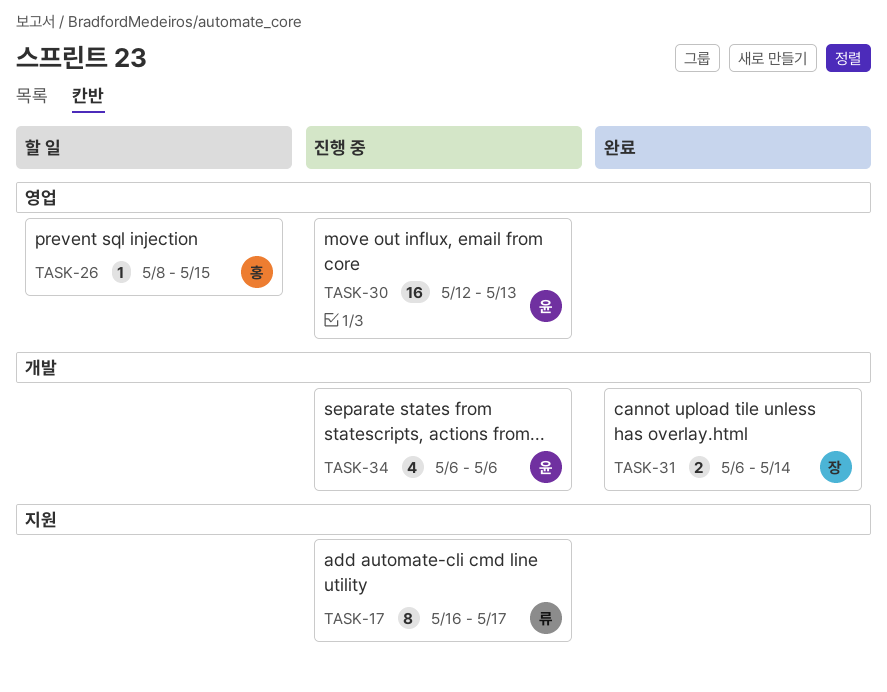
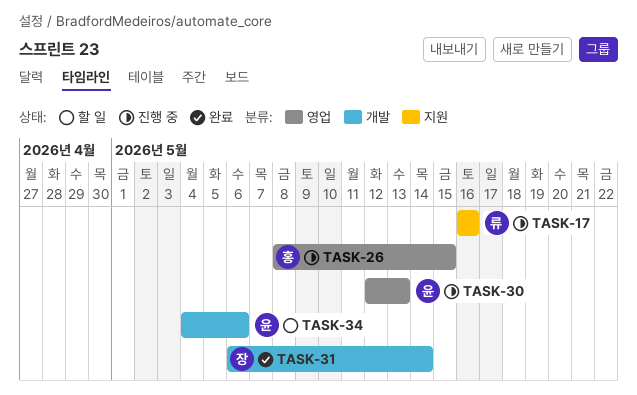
TASK-17, due: May 17 -> May 16
TASK-26, status: 할 일 -> 진행 중
TASK-34, status: 진행 중 -> 할 일
TASK-34, start: May 6 -> May 4

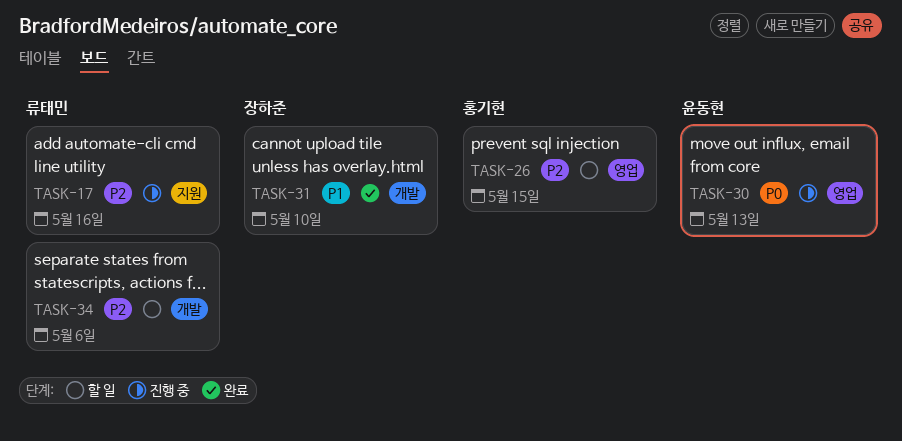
TASK-26, status: 진행 중 -> 할 일
TASK-31, due: May 14 -> May 10
TASK-34, owner: 윤동현 -> 류태민

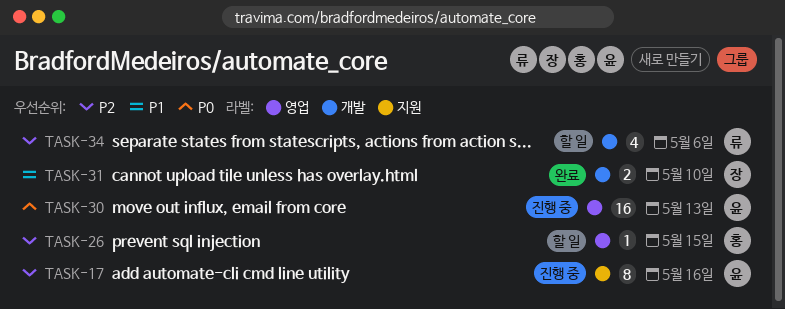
TASK-17, owner: 류태민 -> 윤동현

